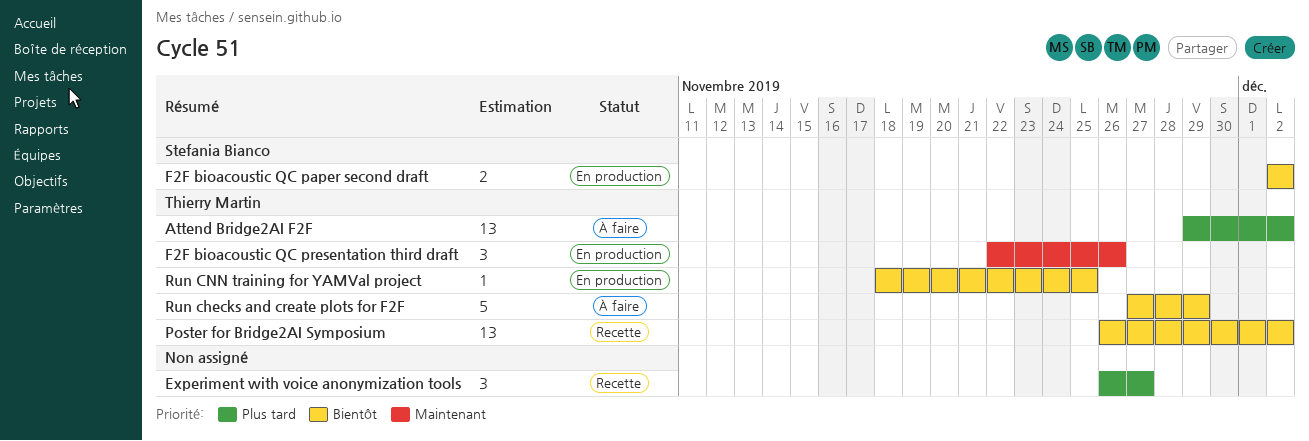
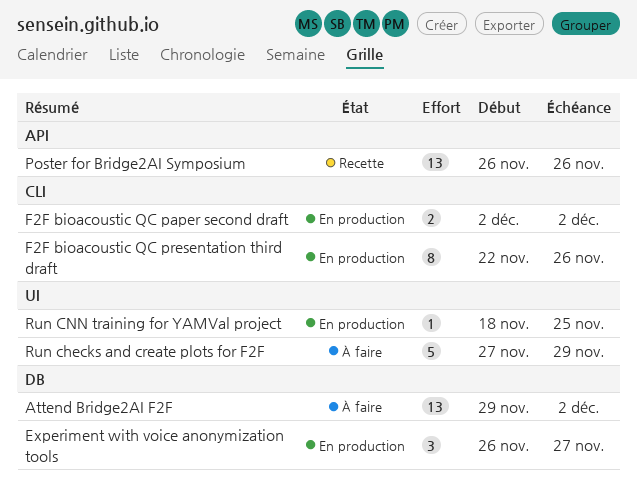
Experiment with voice anonymization tools, status: Recette -> En production
F2F bioacoustic QC presentation third draft, estimate: 3 -> 8
Poster for Bridge2AI Symposium, due: Dec 2 -> Nov 26

